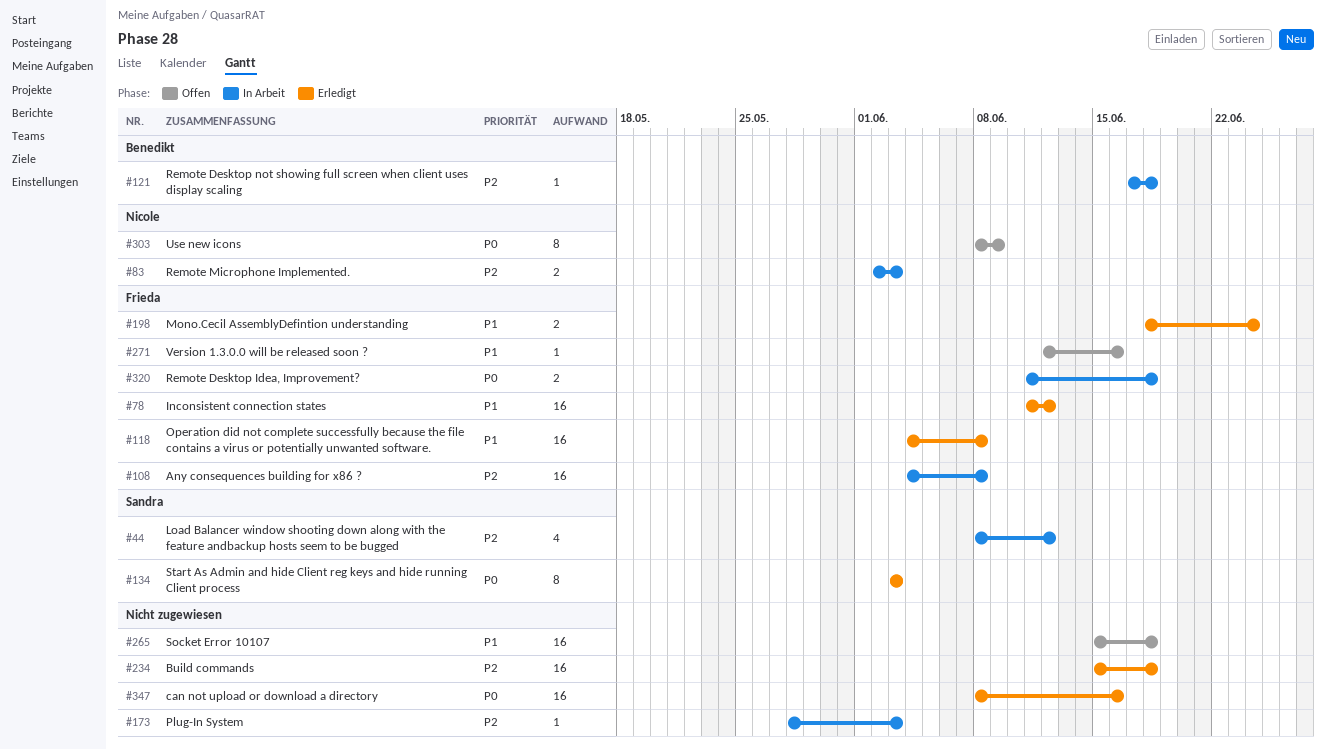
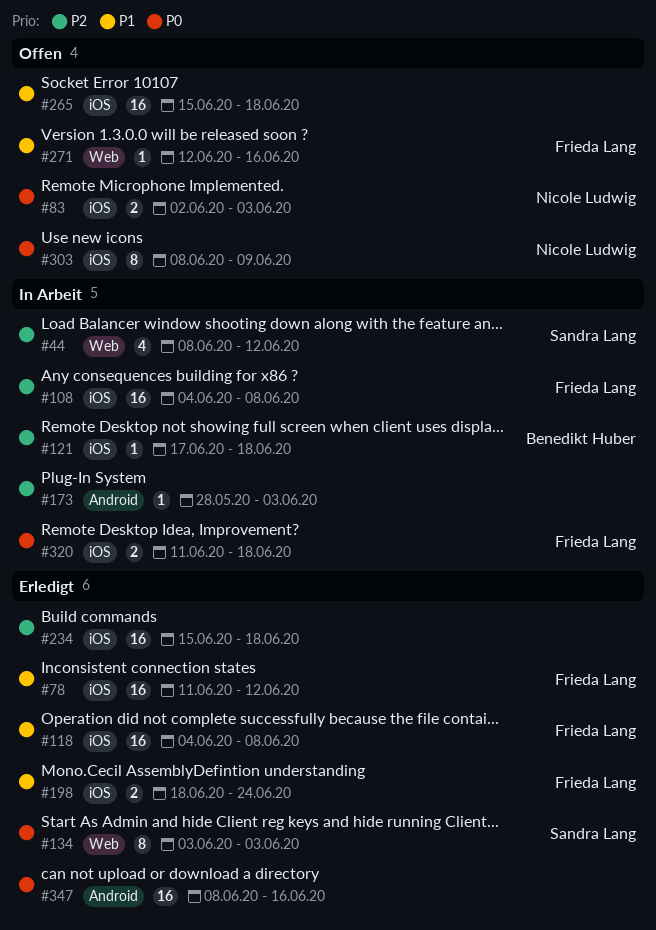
#83, status: In Arbeit -> Offen
#83, priority: P2 -> P0

